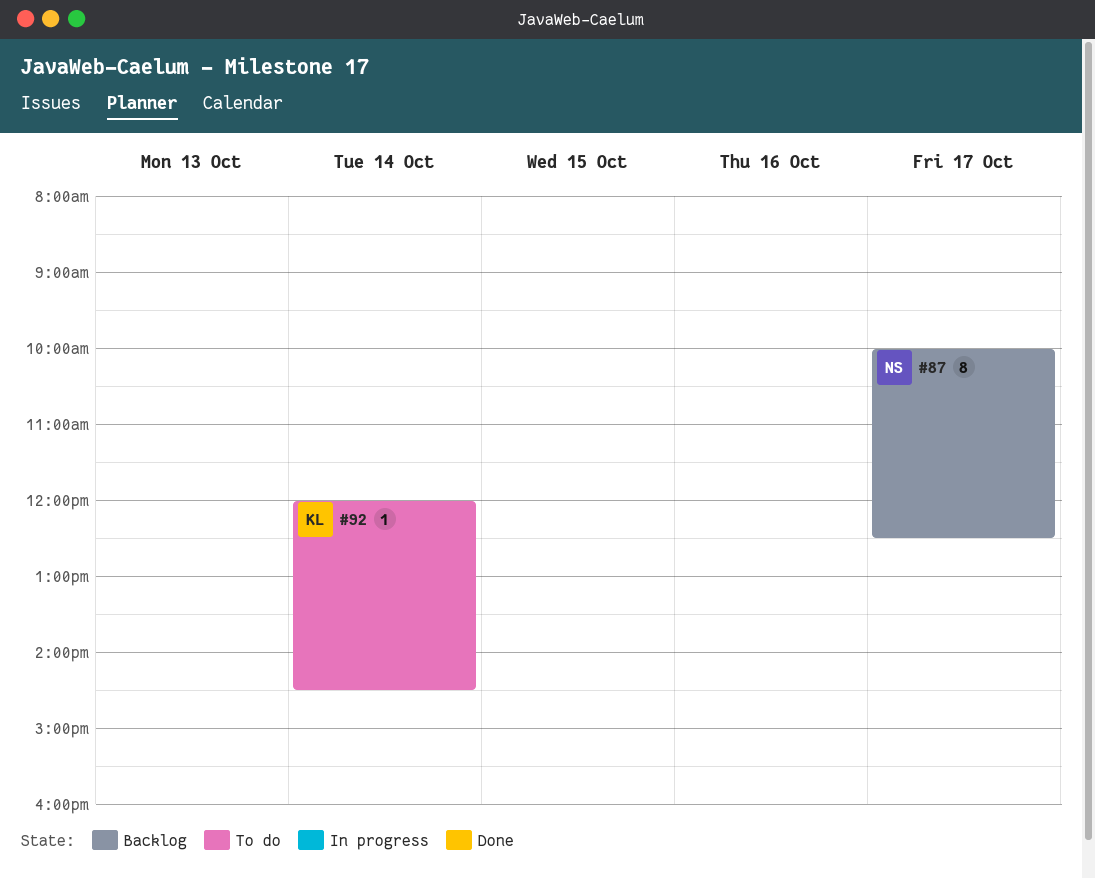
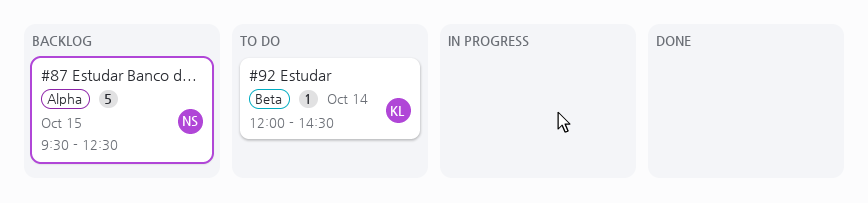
#87, estimate: 8 -> 5
#87, day: Oct 17 -> Oct 15
#87, begins: 10:00 -> 09:30

